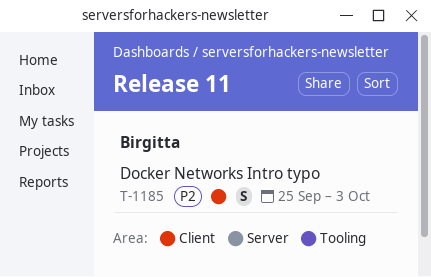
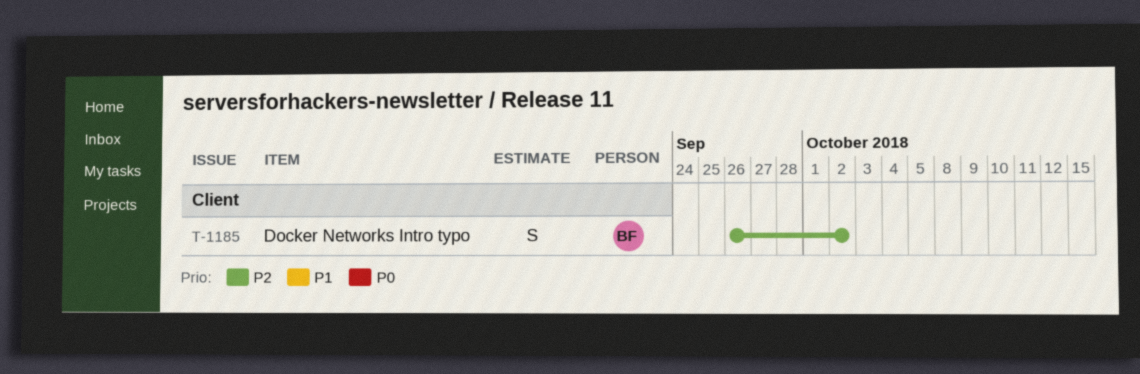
T-1185, start: Sep 25 -> Sep 26
T-1185, due: Oct 3 -> Oct 2

